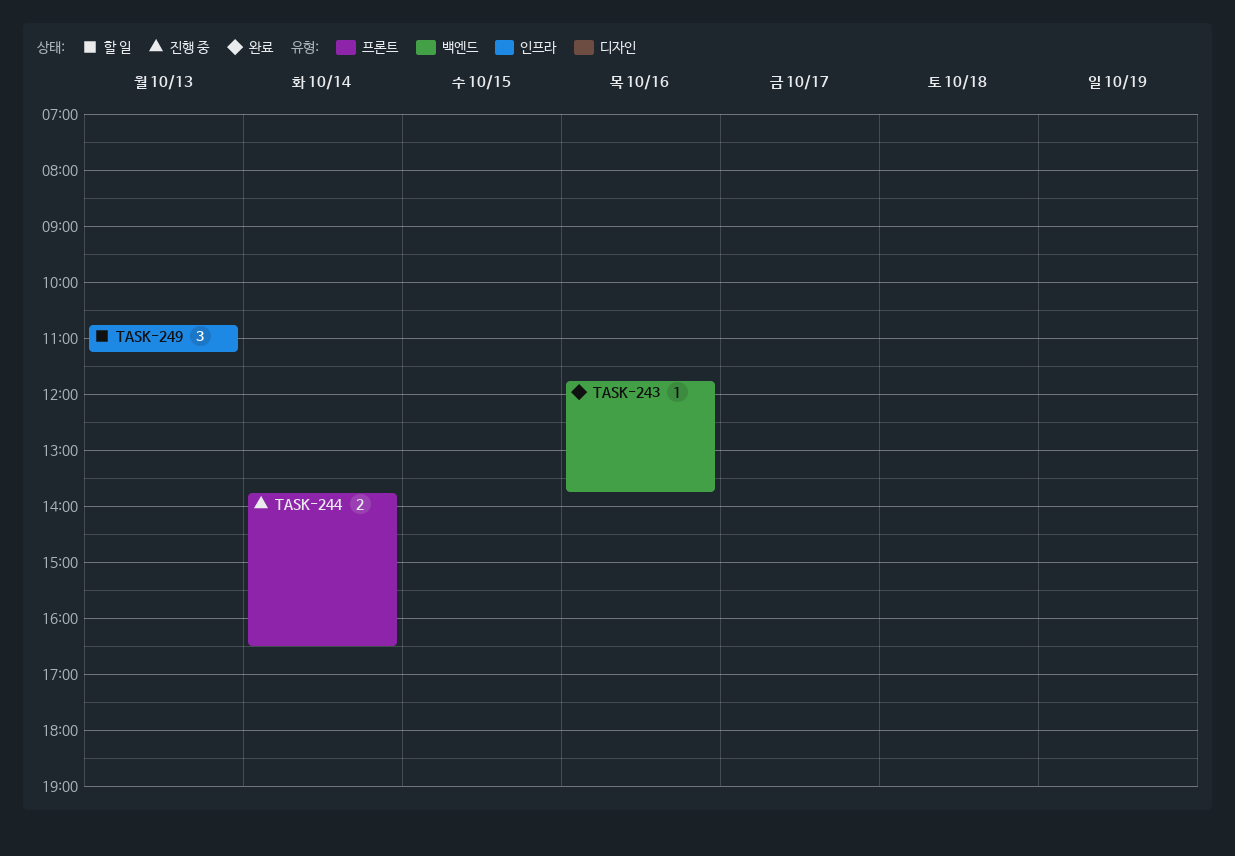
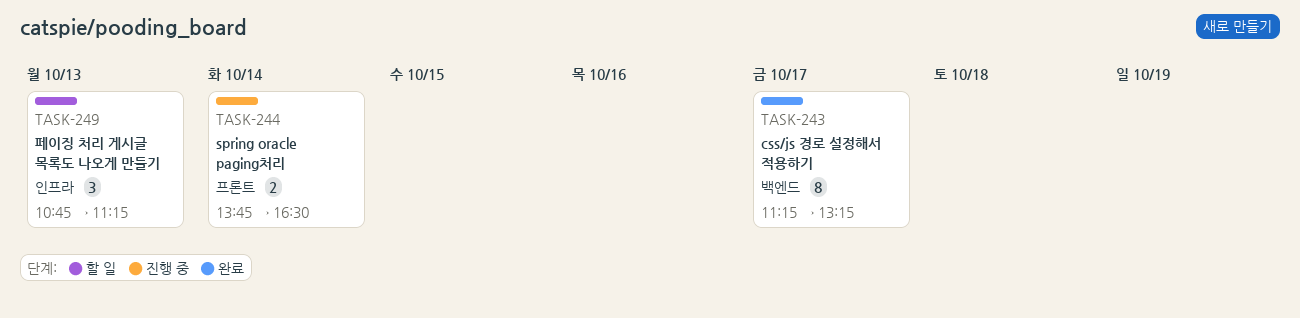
TASK-243, estimate: 1 -> 8
TASK-243, day: Oct 16 -> Oct 17
TASK-243, begins: 11:45 -> 11:15
TASK-243, ends: 13:45 -> 13:15

